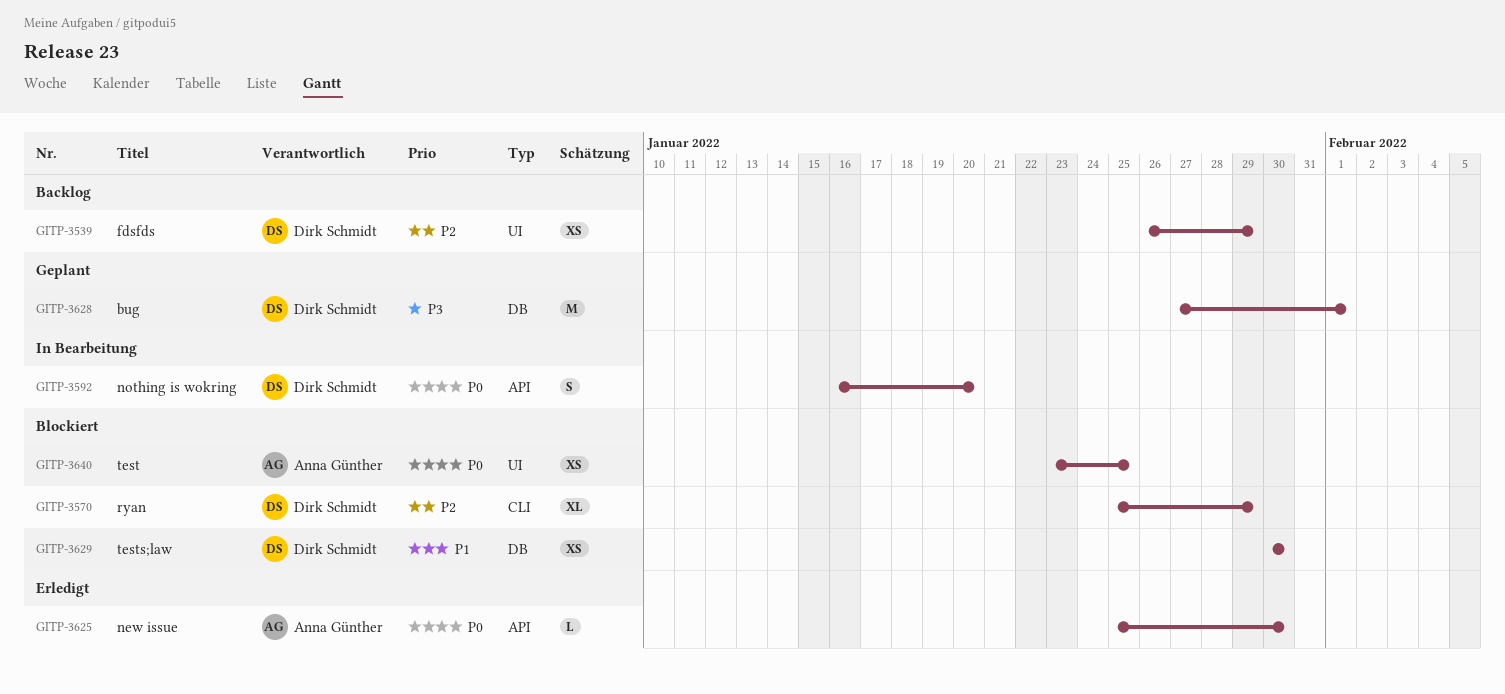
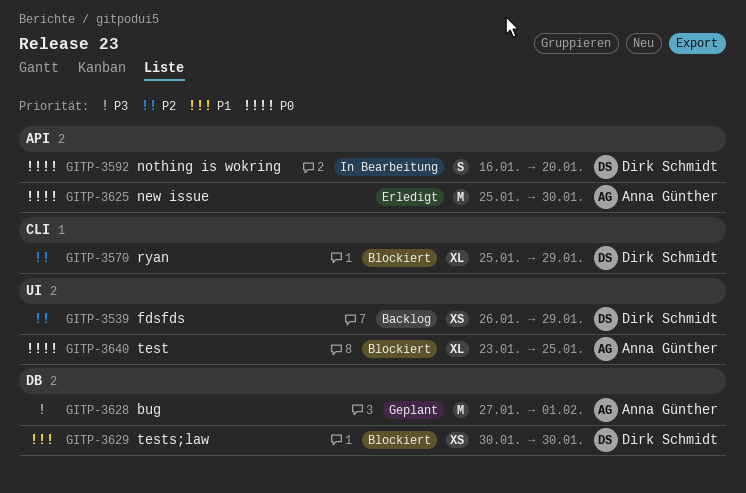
GITP-3625, estimate: L -> M
GITP-3628, owner: Dirk Schmidt -> Anna Günther
GITP-3640, estimate: XS -> XL

